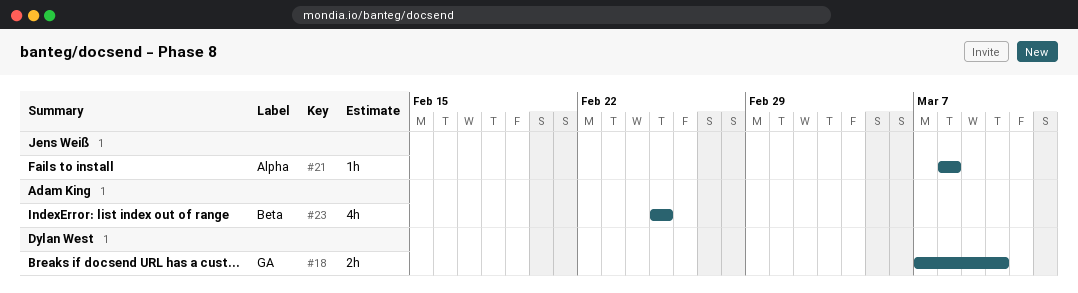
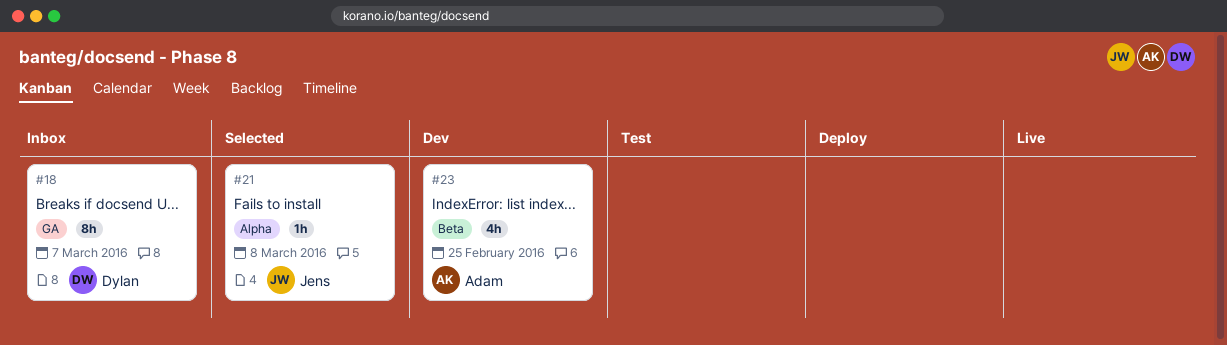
#18, estimate: 2h -> 8h
#18, due: Mar 10 -> Mar 7

